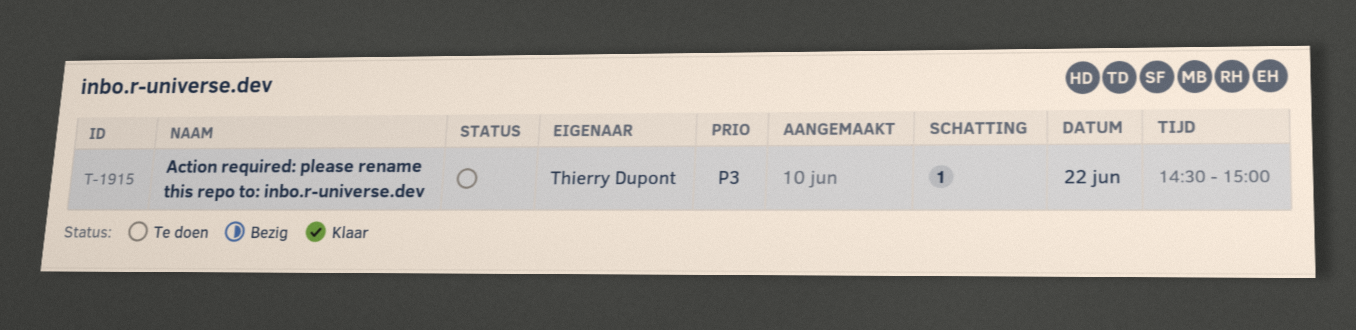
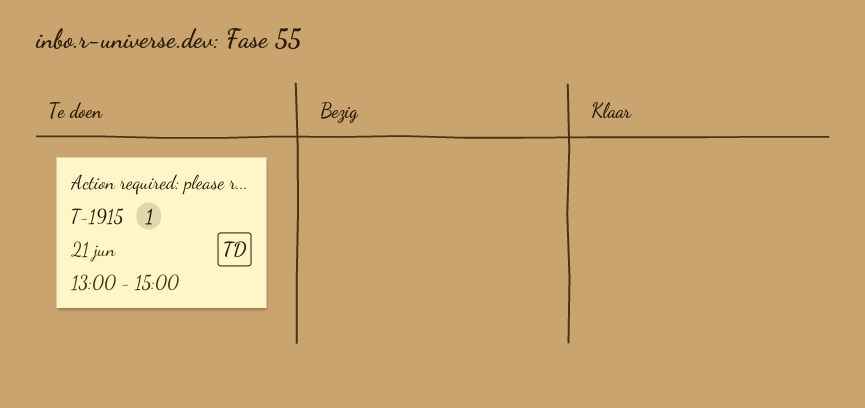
T-1915, day: Jun 22 -> Jun 21
T-1915, begins: 14:30 -> 13:00

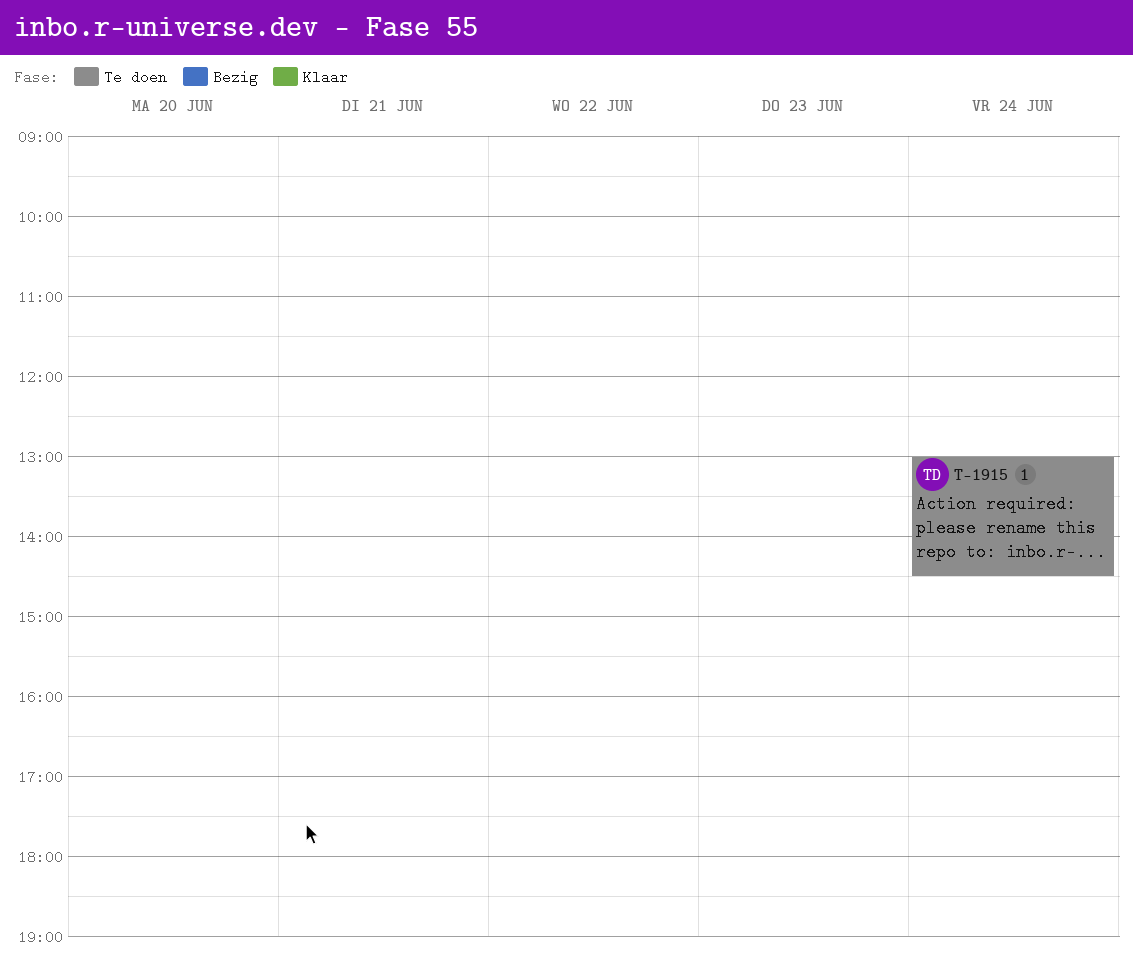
T-1915, day: Jun 21 -> Jun 24
T-1915, ends: 15:00 -> 14:30

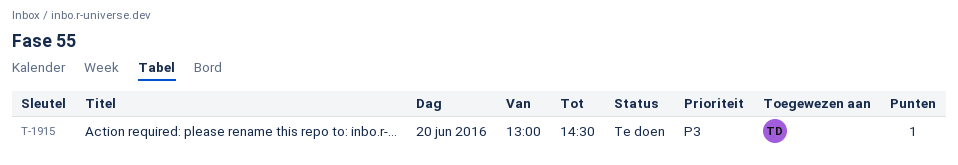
T-1915, day: Jun 24 -> Jun 20

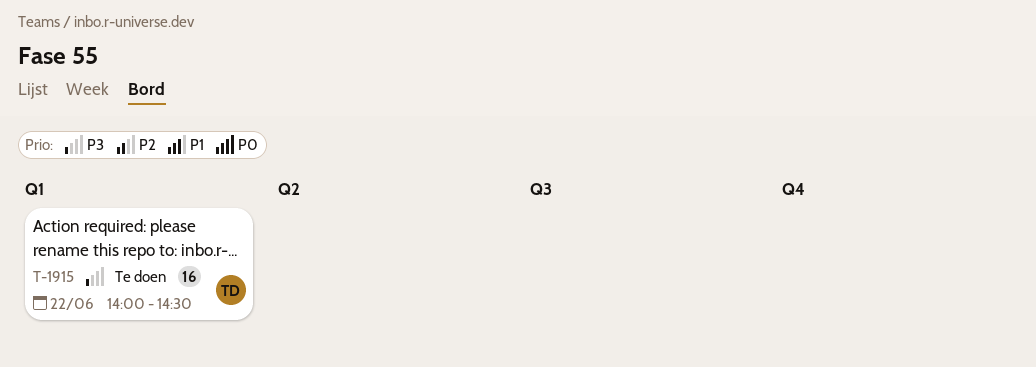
T-1915, estimate: 1 -> 16
T-1915, day: Jun 20 -> Jun 22
T-1915, begins: 13:00 -> 14:00

